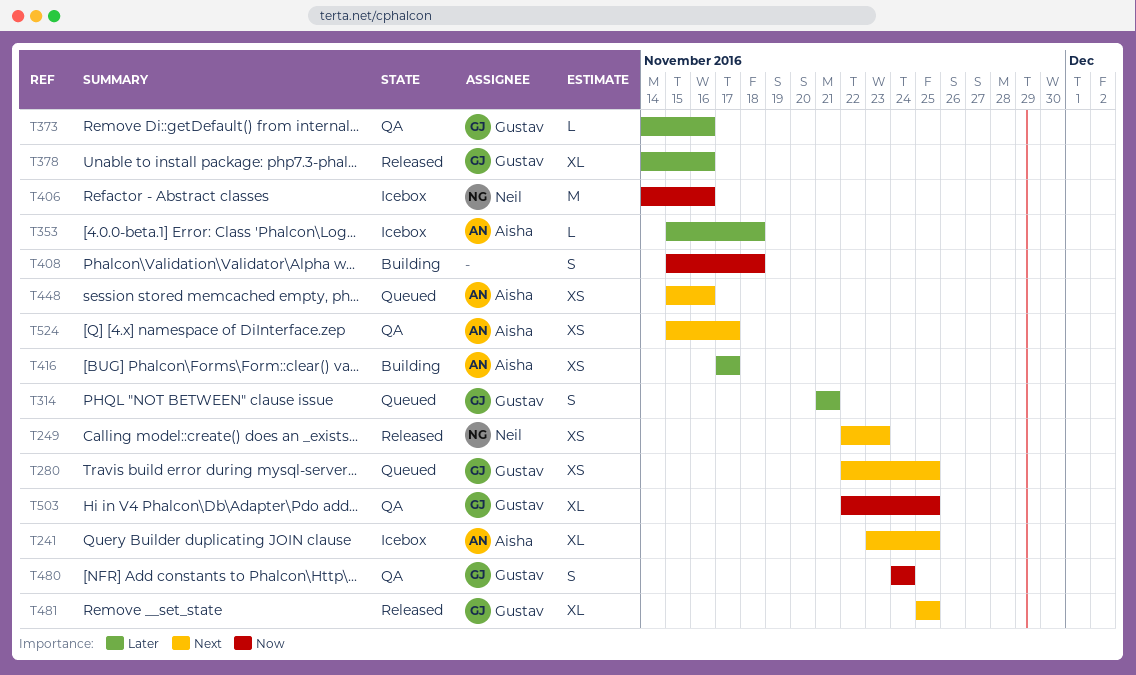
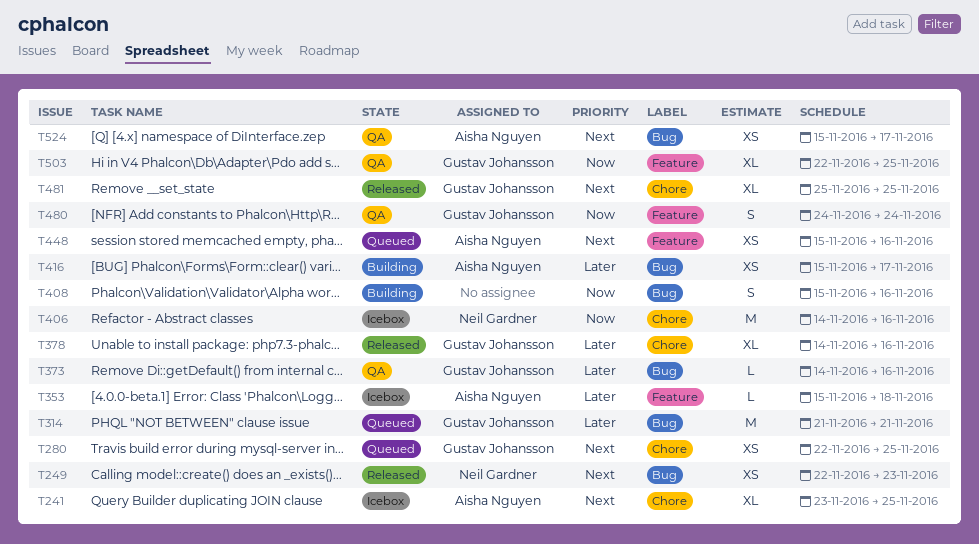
T314, estimate: S -> M
T408, due: Nov 18 -> Nov 16
T416, start: Nov 17 -> Nov 15

